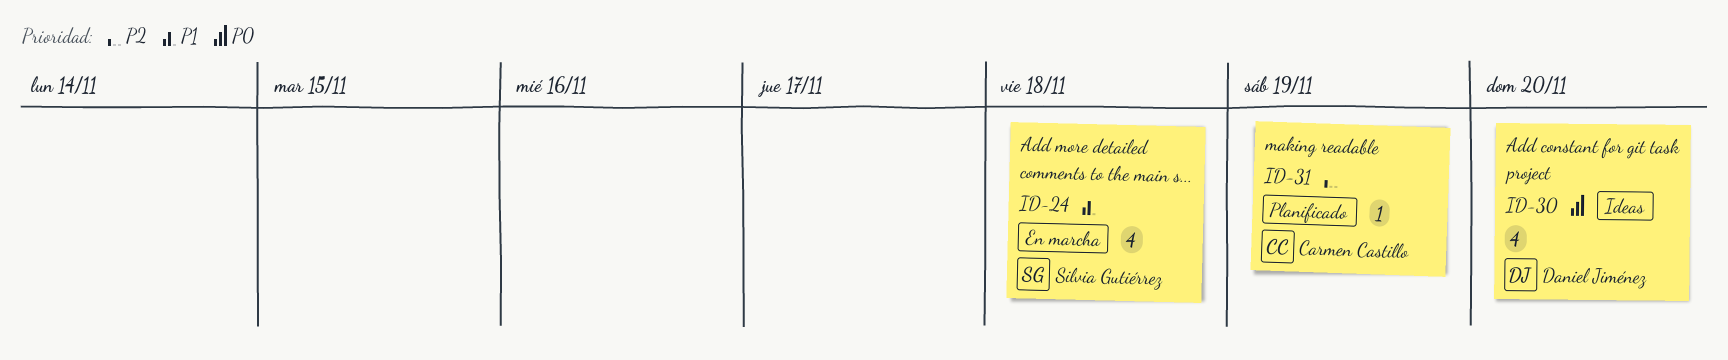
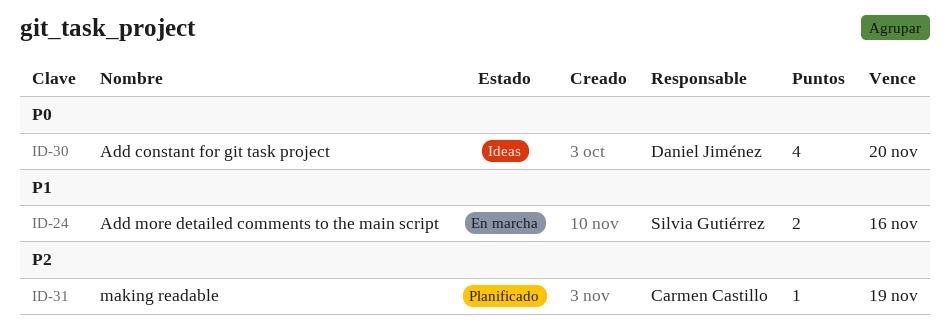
ID-24, estimate: 4 -> 2
ID-24, due: Nov 18 -> Nov 16

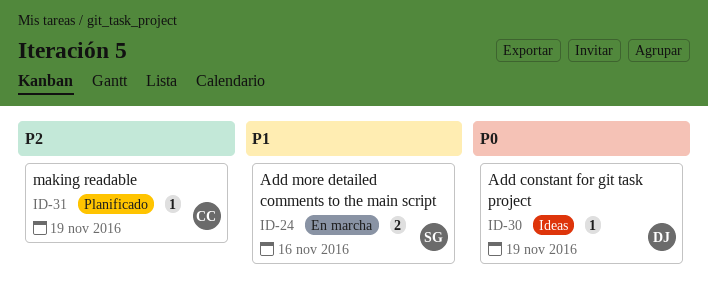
ID-30, estimate: 4 -> 1
ID-30, due: Nov 20 -> Nov 19

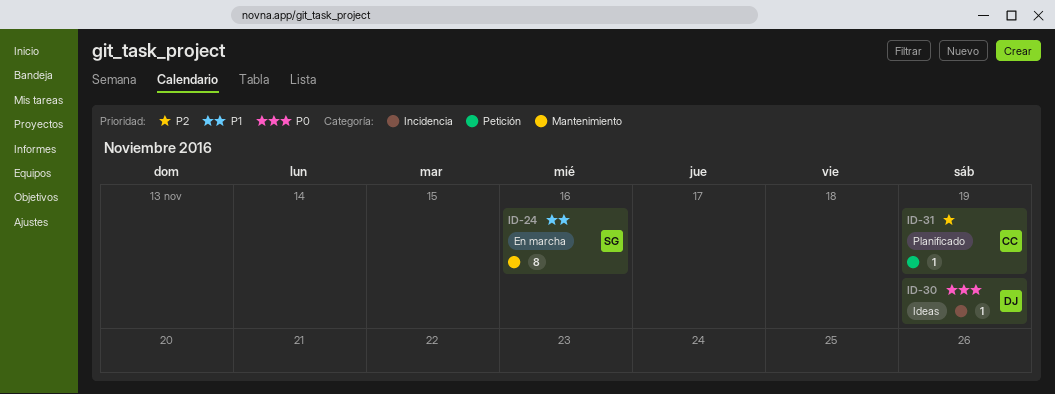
ID-24, estimate: 2 -> 8

